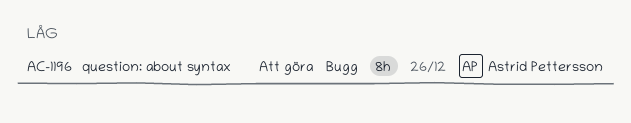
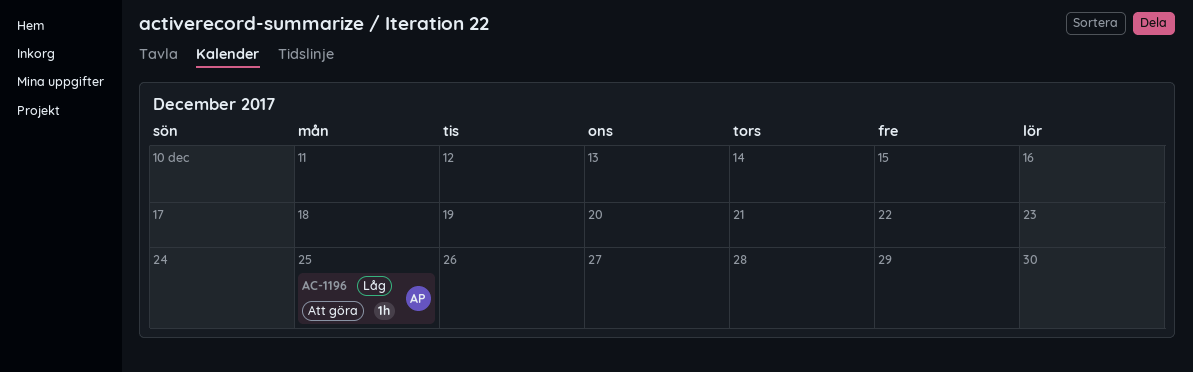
AC-1196, estimate: 8h -> 1h
AC-1196, due: Dec 26 -> Dec 25

